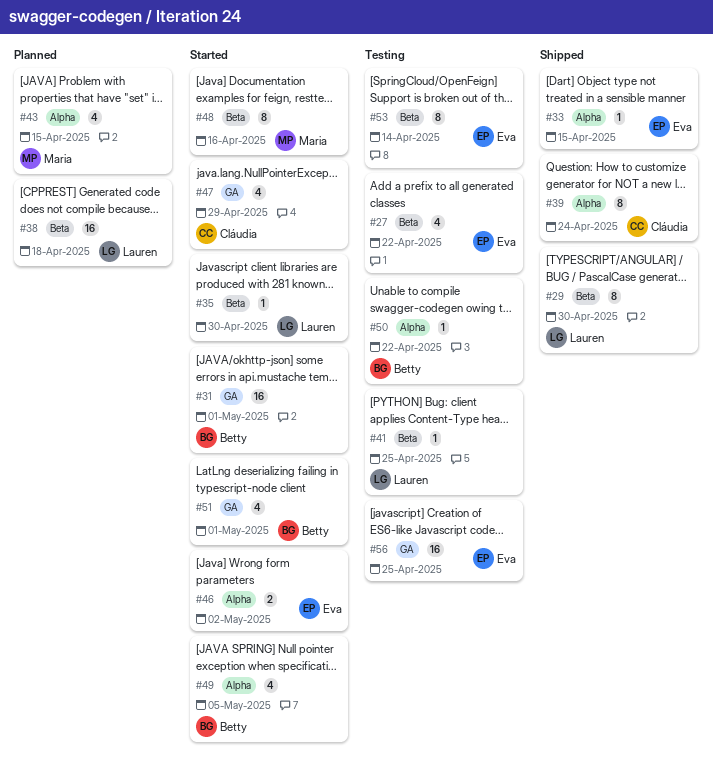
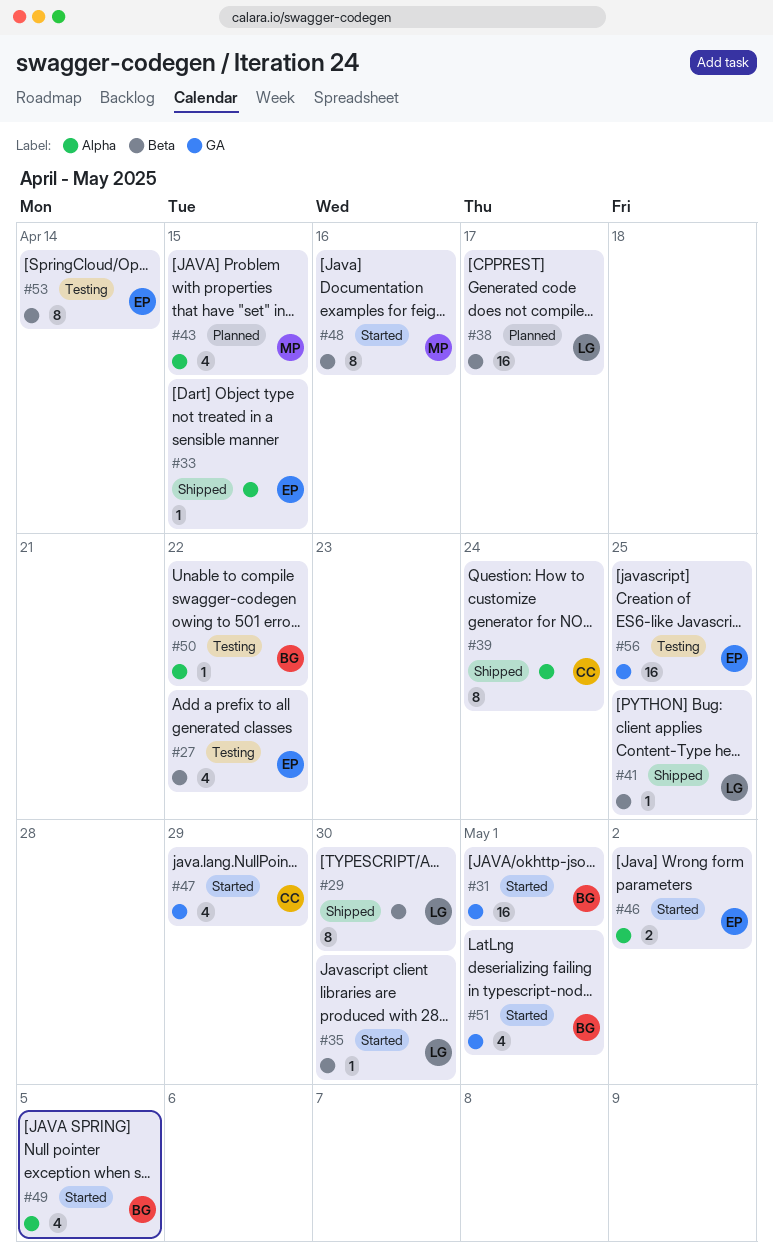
#38, due: Apr 18 -> Apr 17
#41, status: Testing -> Shipped

